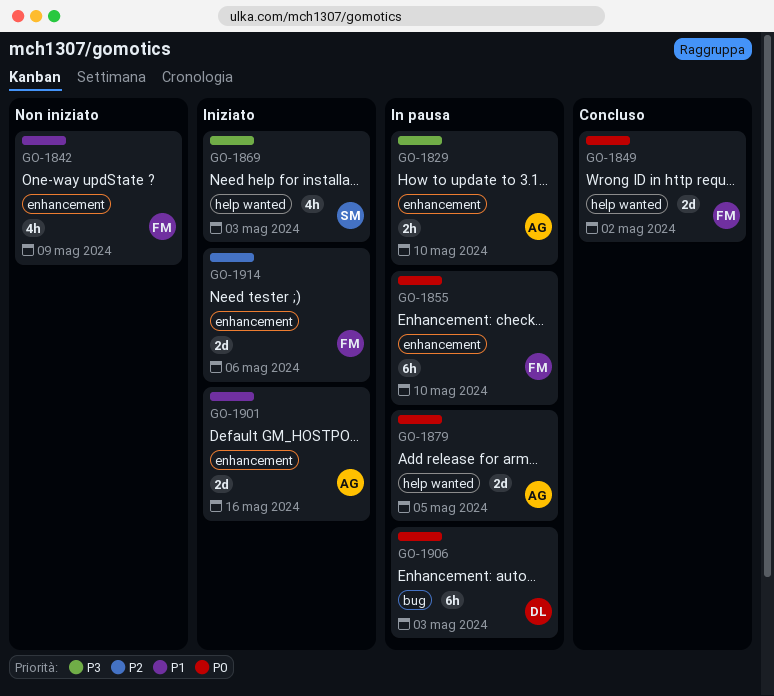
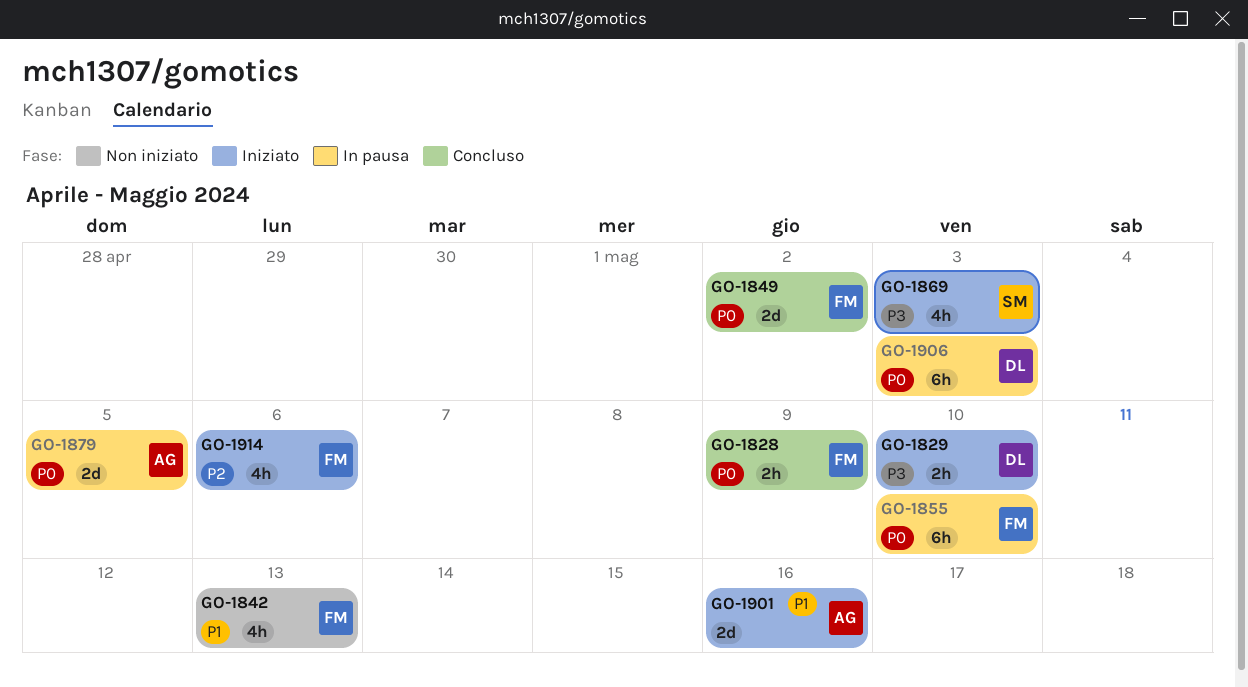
GO-1828: none -> present
GO-1829, status: In pausa -> Iniziato
GO-1829, owner: AG -> DL
GO-1842, due: May 9 -> May 13
GO-1914, estimate: 2d -> 4h

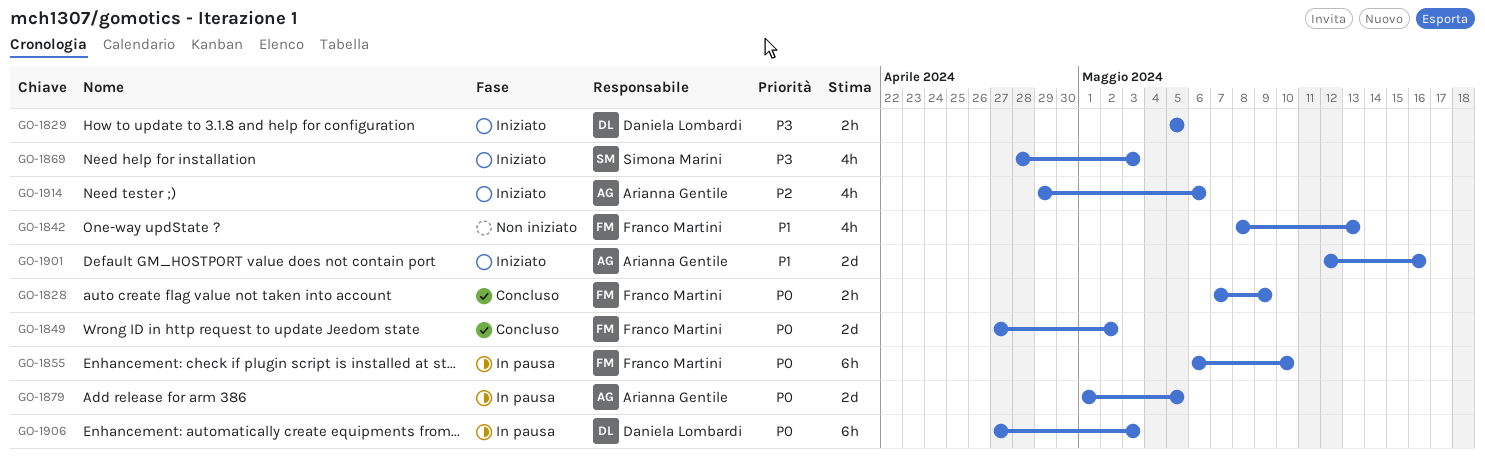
GO-1829, due: May 10 -> May 5
GO-1914, owner: Franco Martini -> Arianna Gentile

